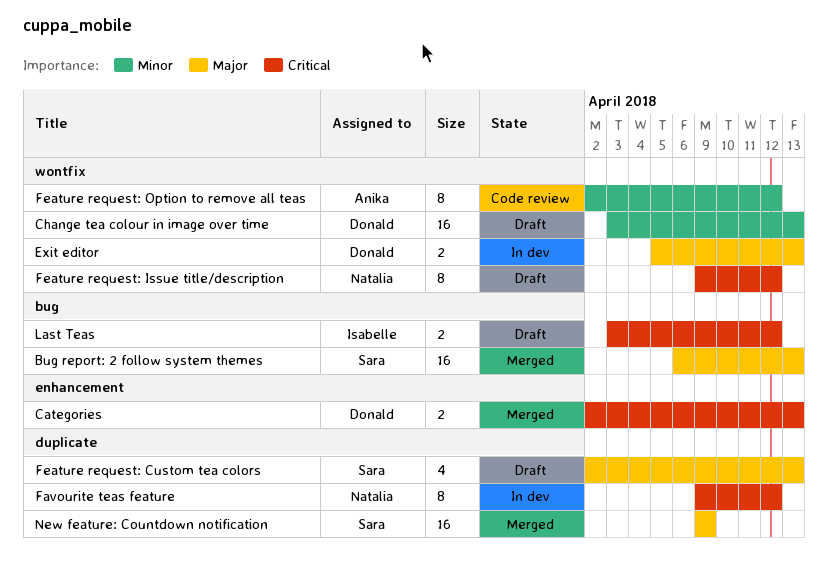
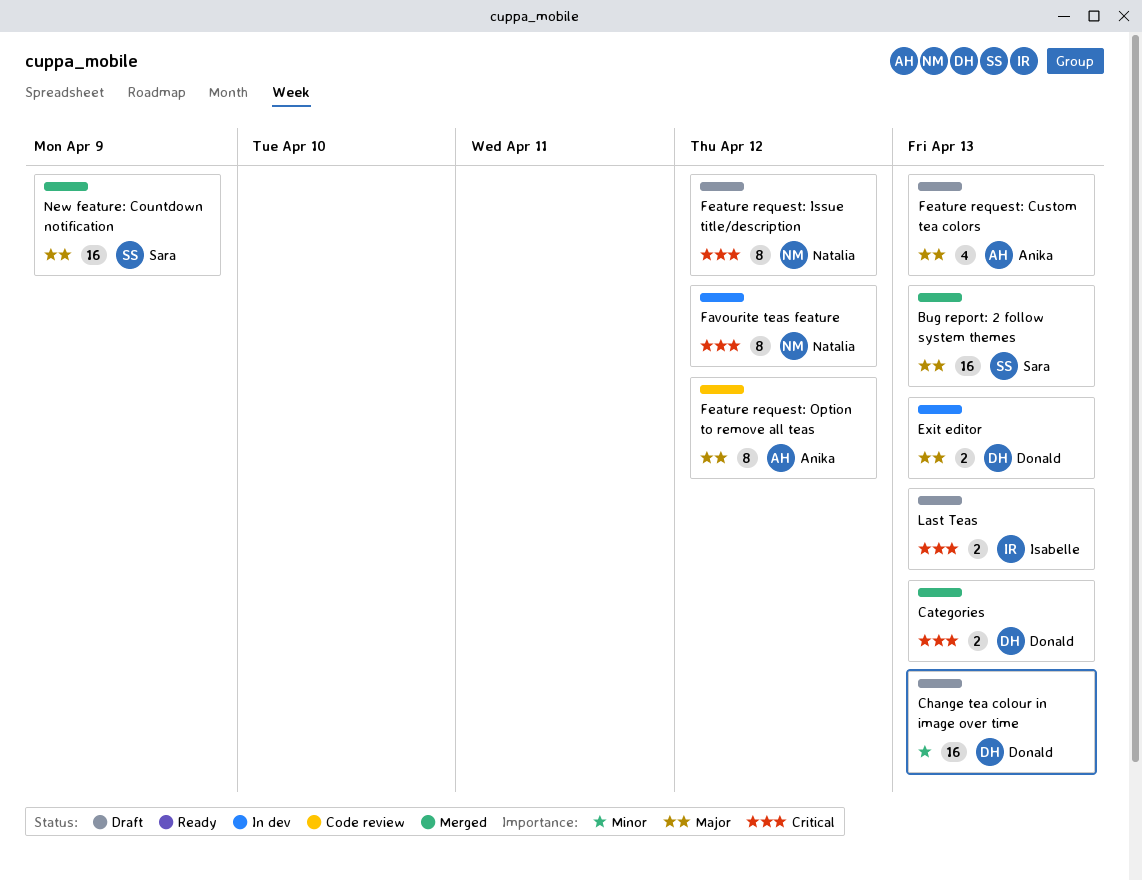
Feature request: Custom tea colors, owner: Sara -> Anika
Feature request: Option to remove all teas, priority: Minor -> Major
Last Teas, due: Apr 12 -> Apr 13

